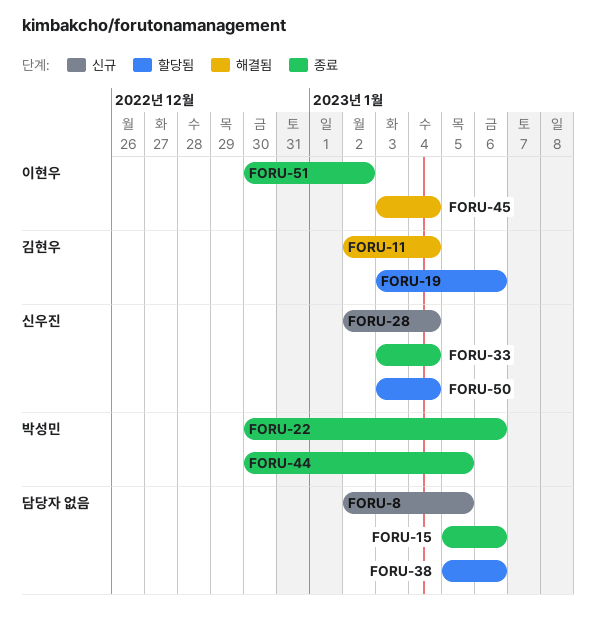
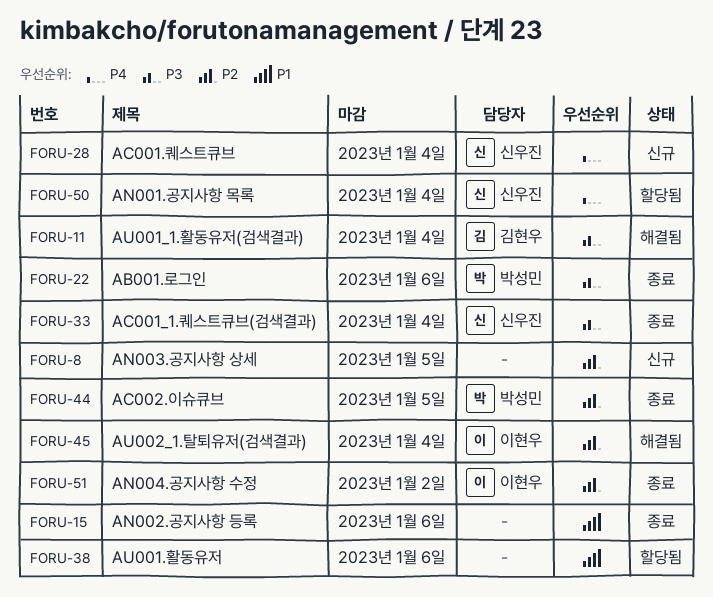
FORU-19: present -> none

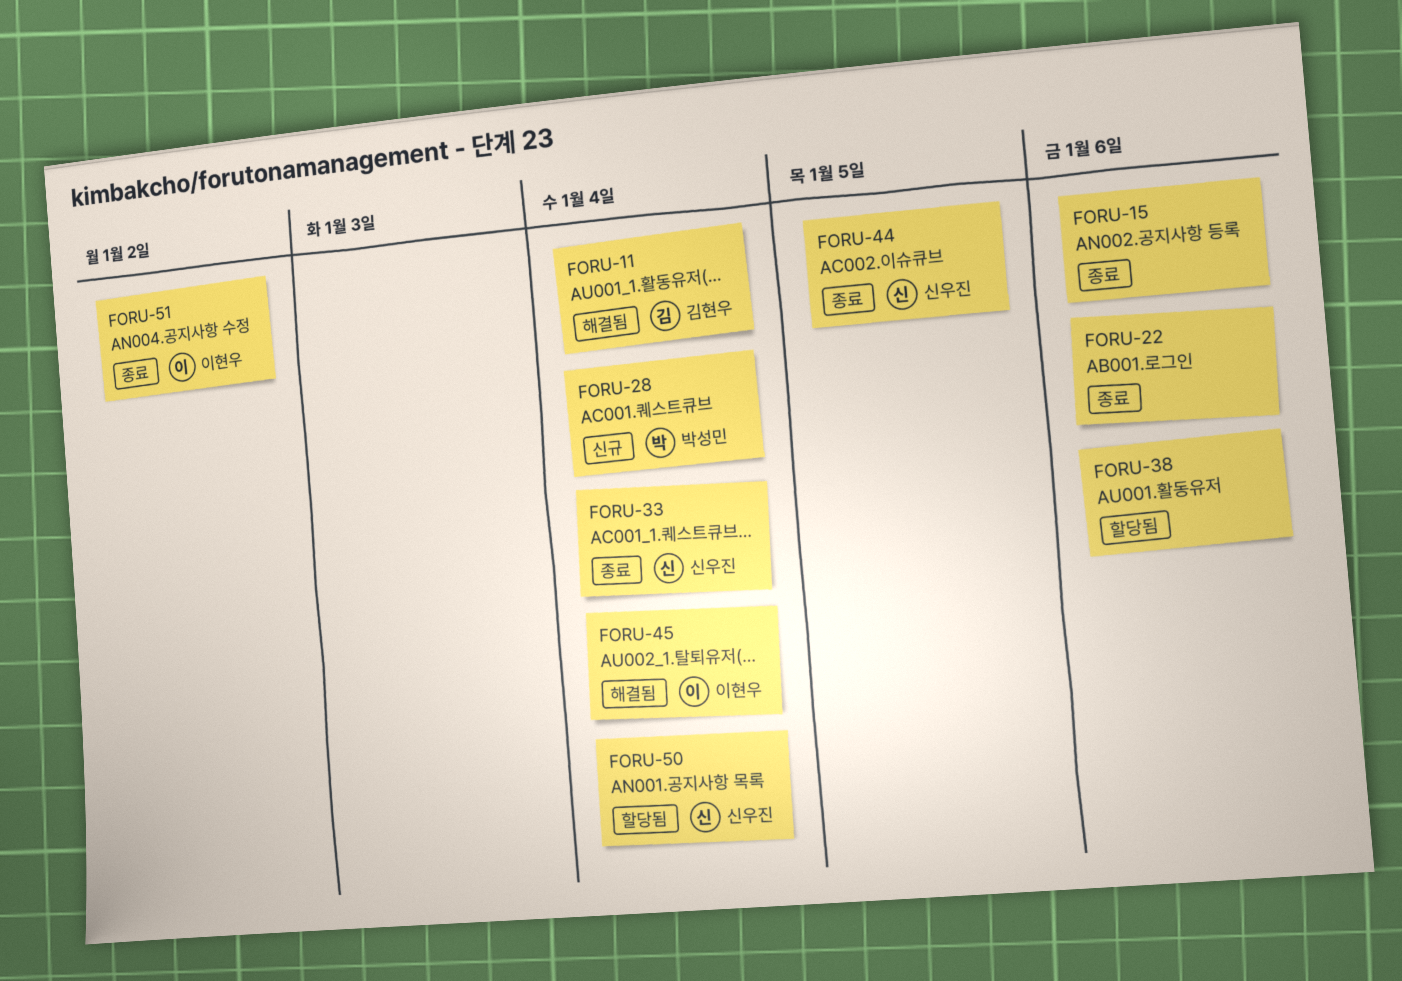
FORU-8: present -> none
FORU-22, owner: 박성민 -> none
FORU-28, owner: 신우진 -> 박성민
FORU-44, owner: 박성민 -> 신우진

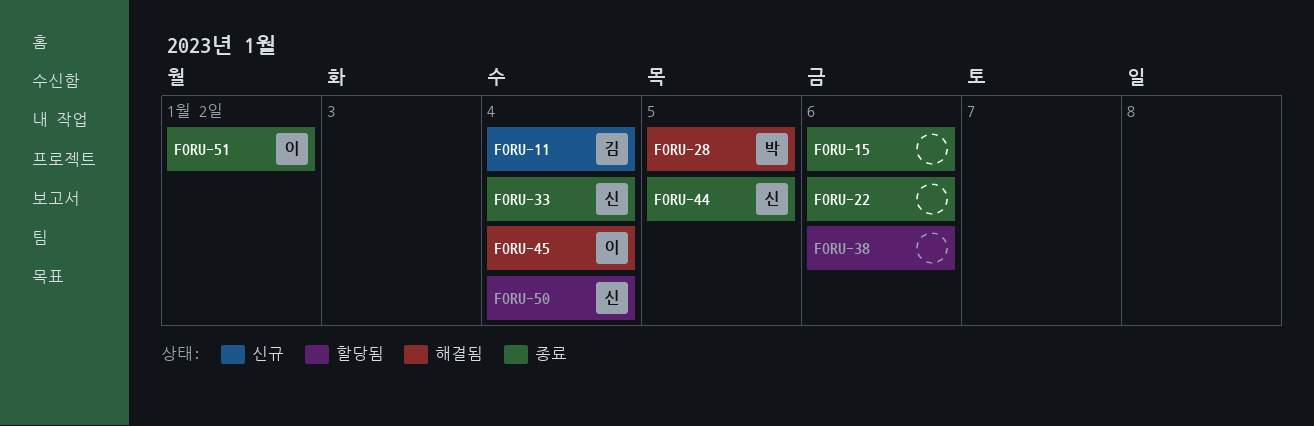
FORU-11, status: 해결됨 -> 신규
FORU-28, status: 신규 -> 해결됨
FORU-28, due: Jan 4 -> Jan 5

